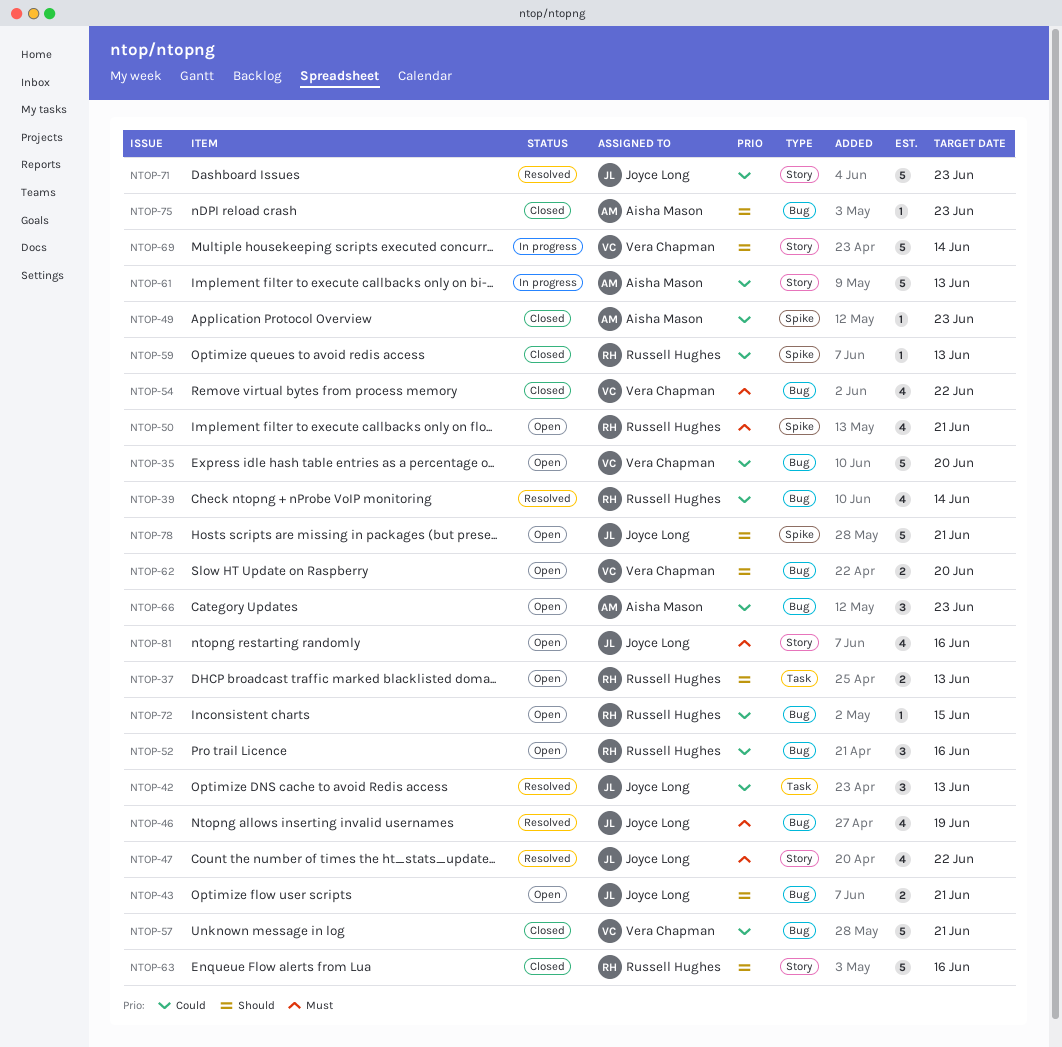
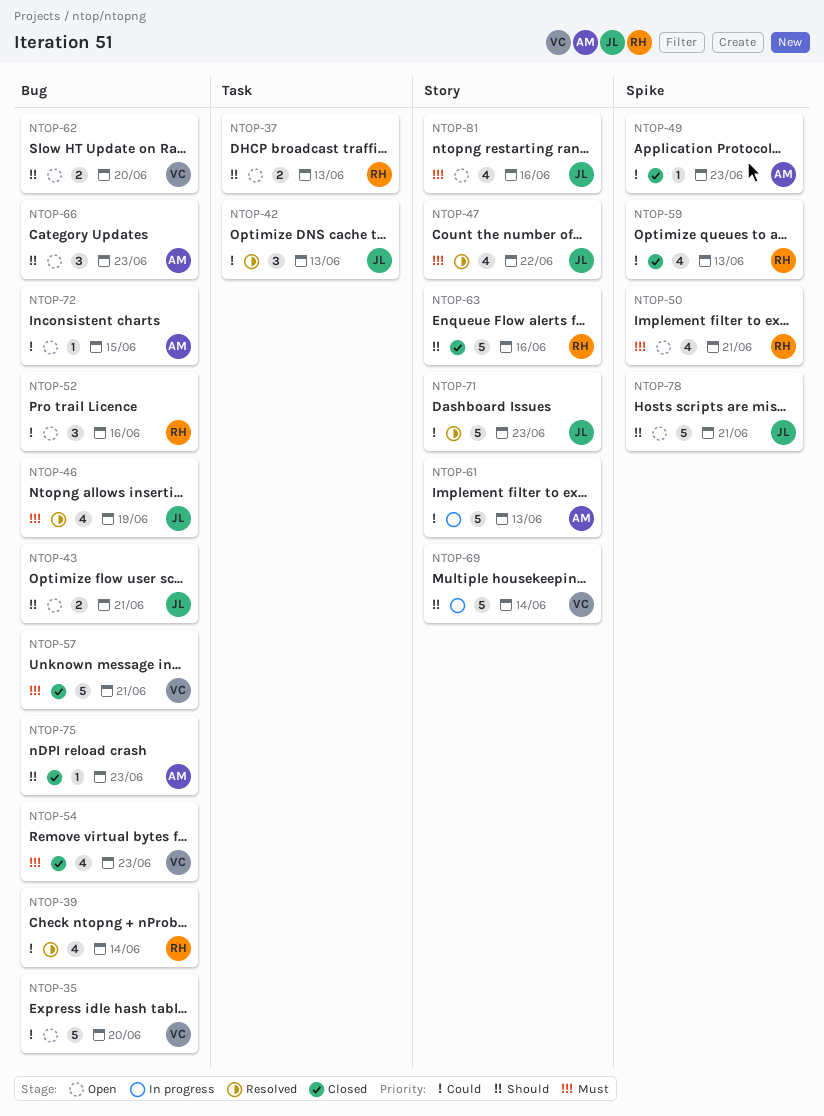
NTOP-54, due: Jun 22 -> Jun 23
NTOP-57, priority: Could -> Must
NTOP-59, estimate: 1 -> 4
NTOP-66, priority: Could -> Should
NTOP-72, owner: Russell Hughes -> Aisha Mason

